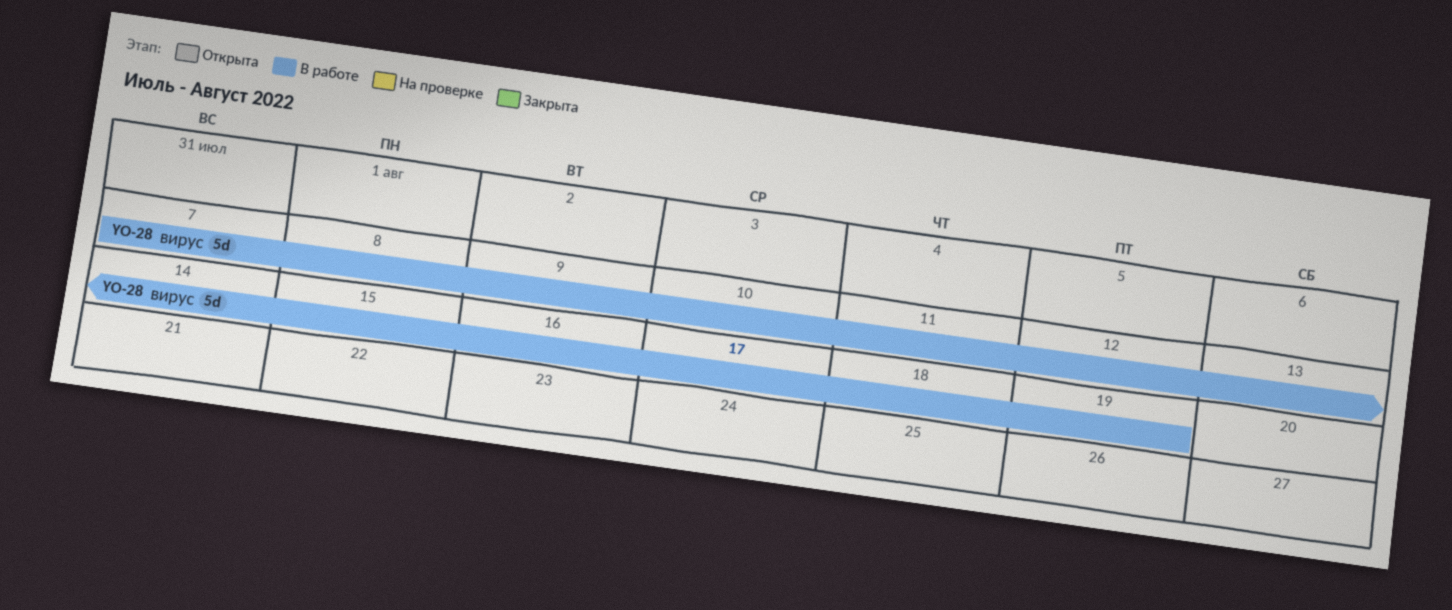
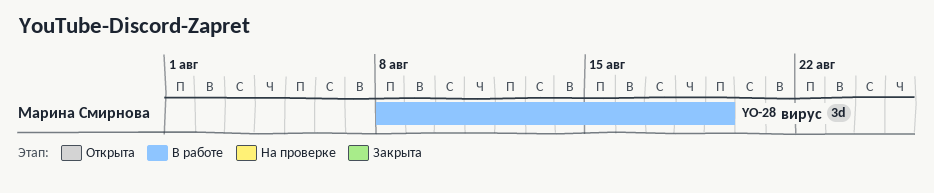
YO-28, estimate: 5d -> 3d
YO-28, start: Aug 7 -> Aug 8

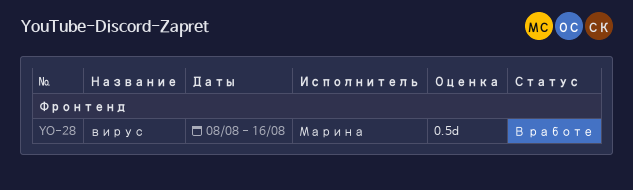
YO-28, estimate: 3d -> 0.5d
YO-28, due: Aug 19 -> Aug 16

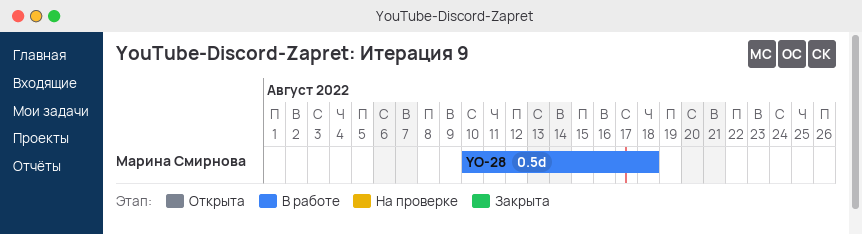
YO-28, start: Aug 8 -> Aug 10
YO-28, due: Aug 16 -> Aug 18

